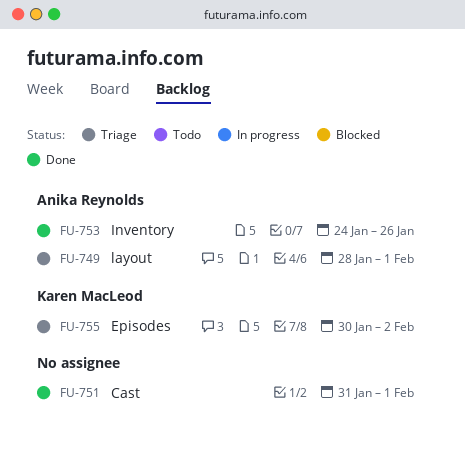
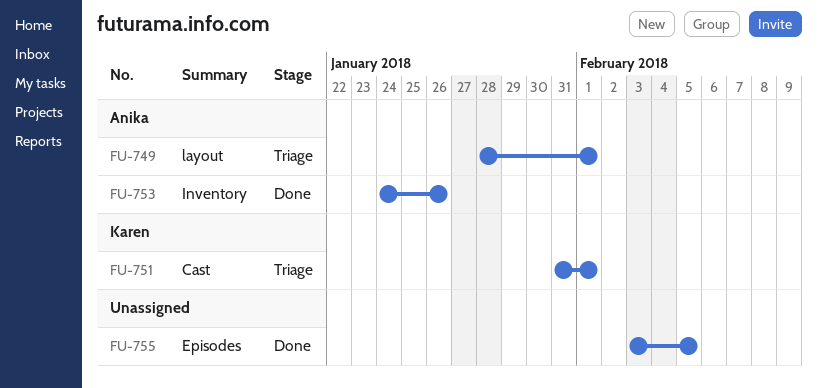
FU-751, status: Done -> Triage
FU-751, owner: none -> Karen MacLeod
FU-755, status: Triage -> Done
FU-755, owner: Karen MacLeod -> none
FU-755, start: Jan 30 -> Feb 3
FU-755, due: Feb 2 -> Feb 5

